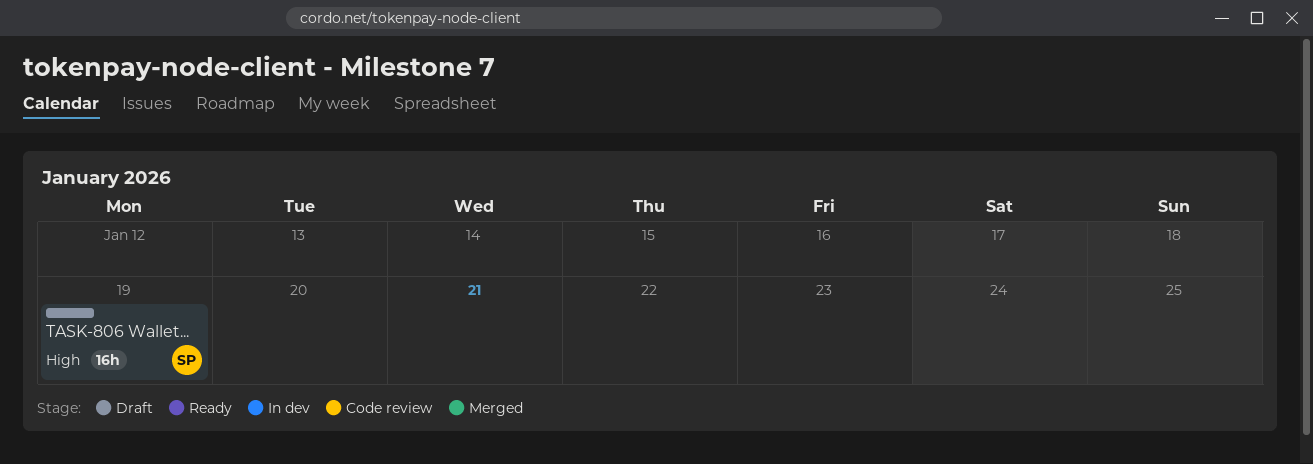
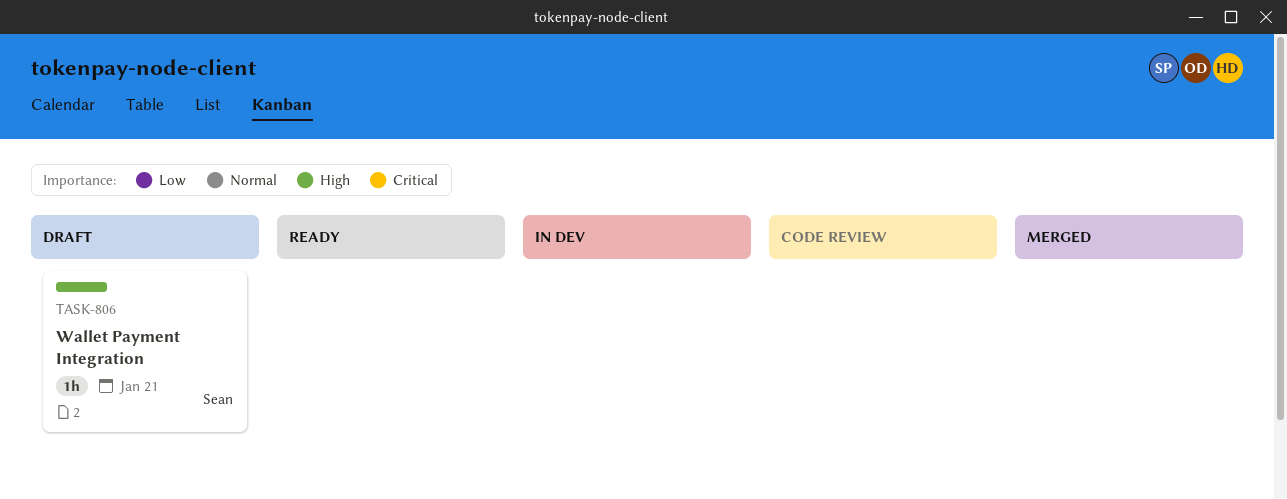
TASK-806, estimate: 16h -> 1h
TASK-806, due: Jan 19 -> Jan 21

